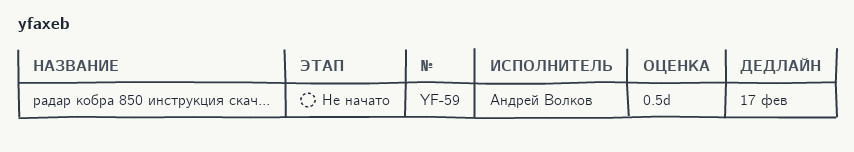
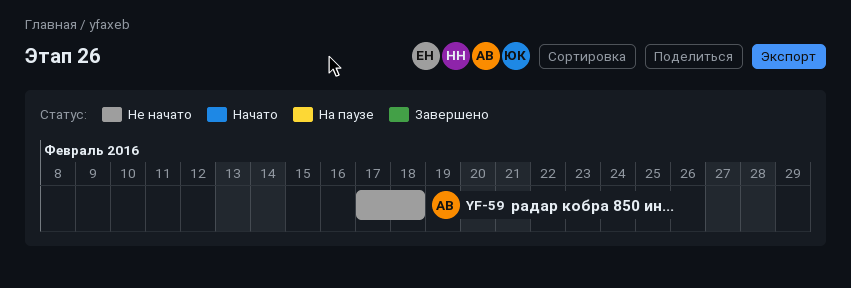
YF-59, due: Feb 17 -> Feb 18

